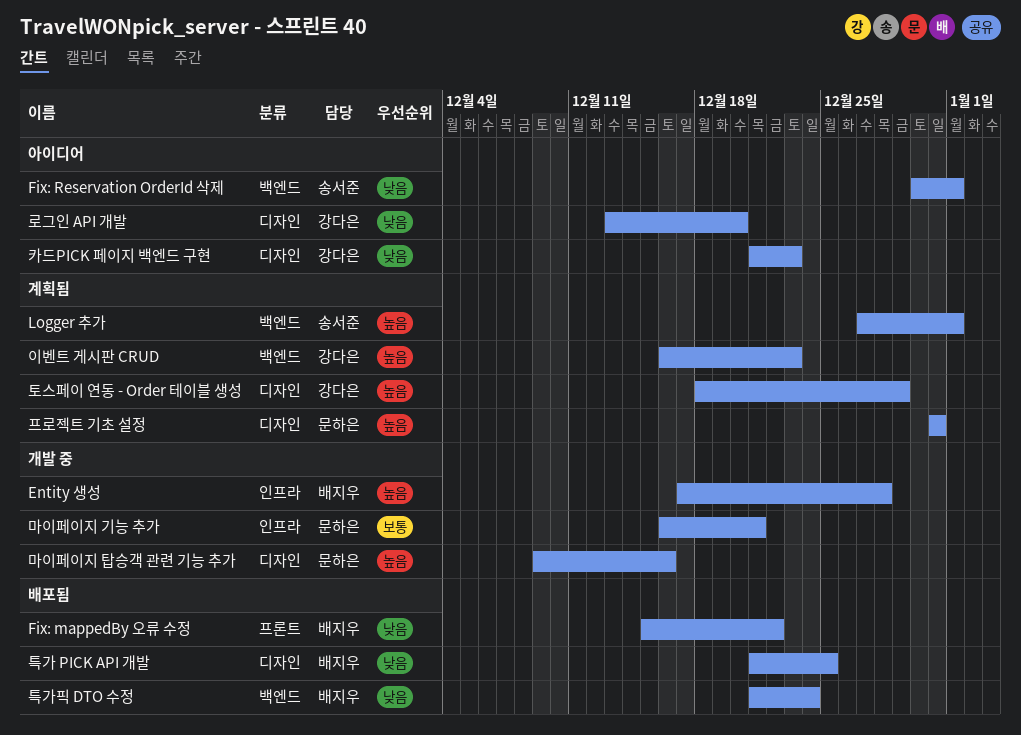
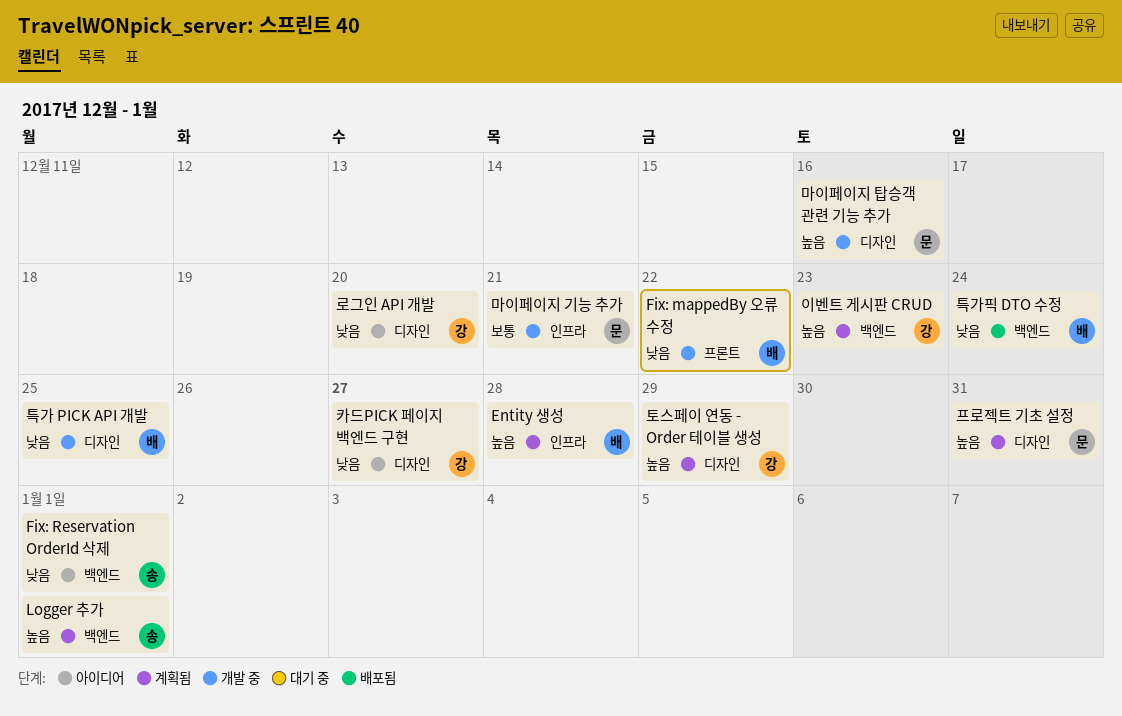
Entity 생성, status: 개발 중 -> 계획됨
Fix: mappedBy 오류 수정, status: 배포됨 -> 개발 중
카드PICK 페이지 백엔드 구현, due: Dec 23 -> Dec 27
특가 PICK API 개발, status: 배포됨 -> 개발 중

